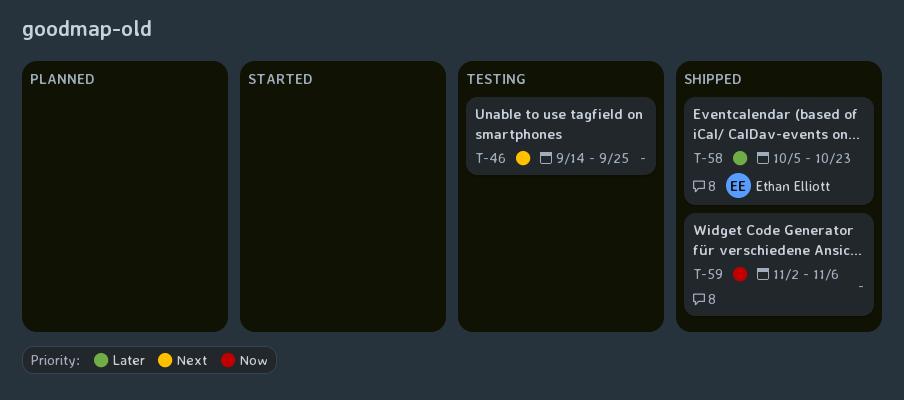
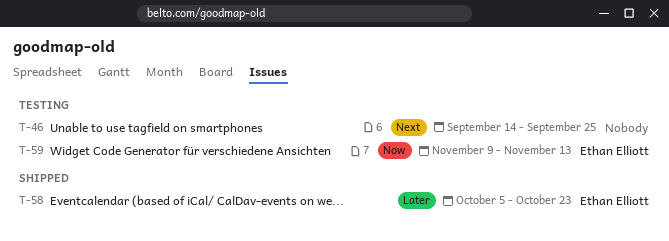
T-59, status: Shipped -> Testing
T-59, owner: none -> Ethan Elliott
T-59, start: Nov 2 -> Nov 9
T-59, due: Nov 6 -> Nov 13

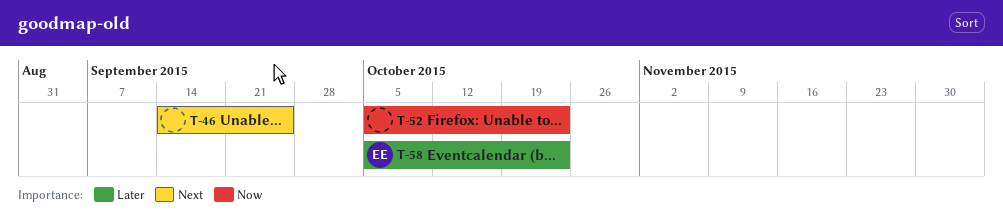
T-52: none -> present
T-59: present -> none

